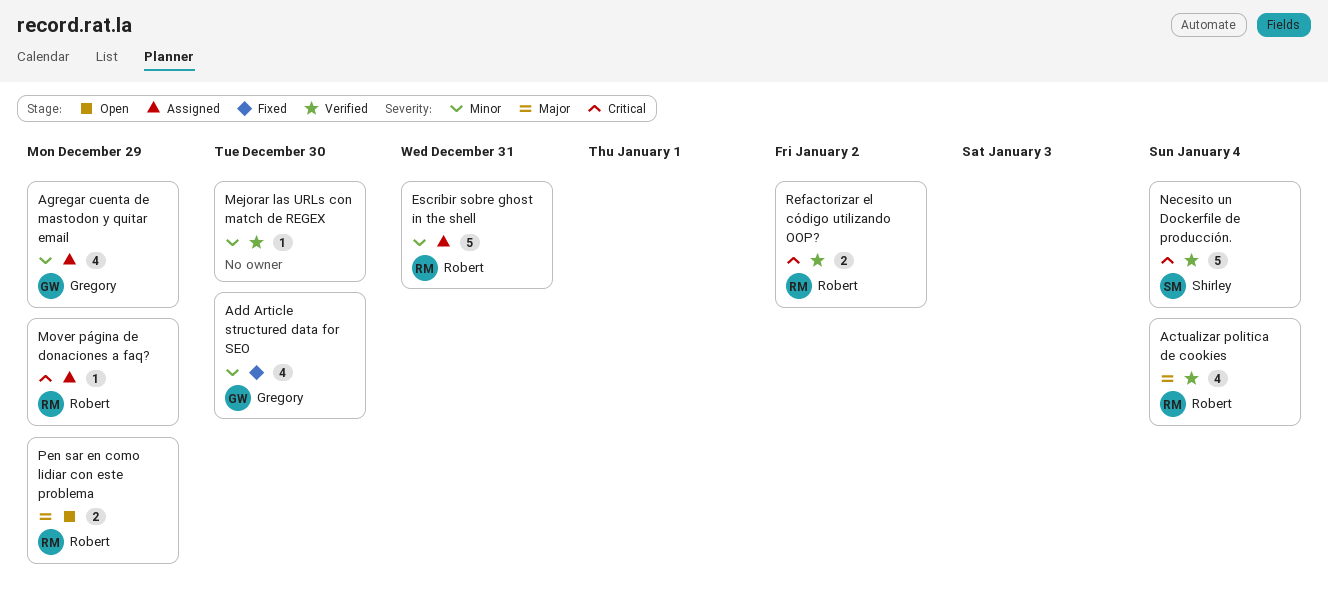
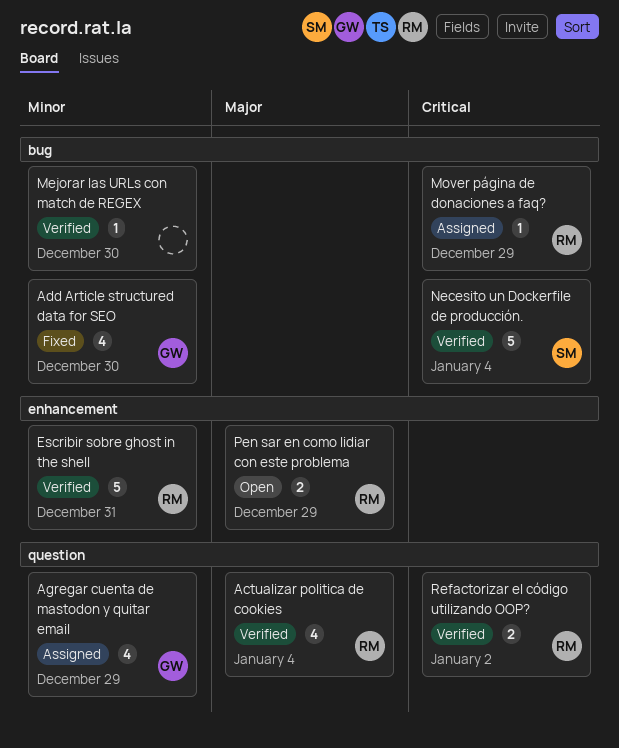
Escribir sobre ghost in the shell, status: Assigned -> Verified

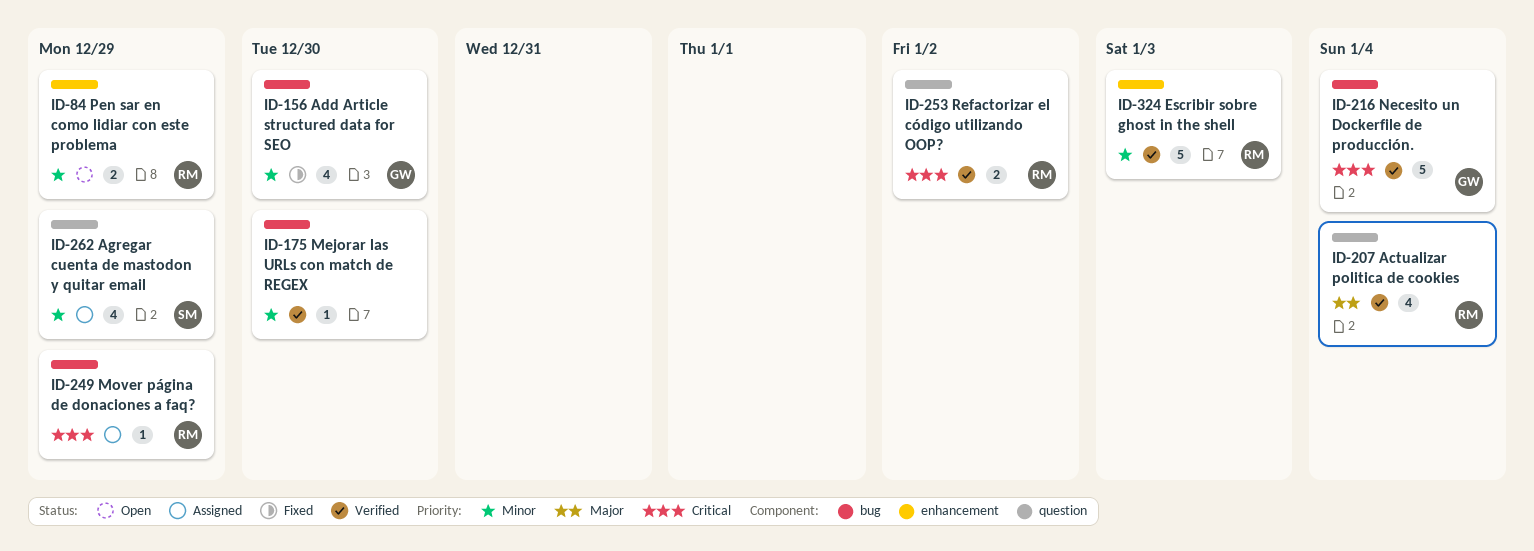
Agregar cuenta de mastodon y quitar email, owner: GW -> SM
Escribir sobre ghost in the shell, due: Dec 31 -> Jan 3
Necesito un Dockerfile de producción., owner: SM -> GW
Pen sar en como lidiar con este problema, priority: Major -> Minor

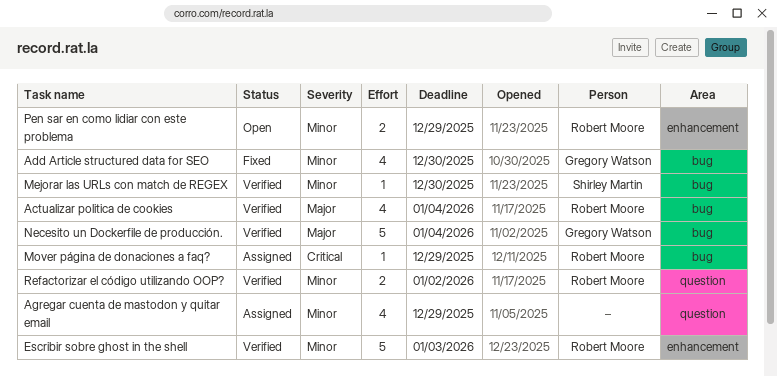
Actualizar politica de cookies, label: question -> bug
Agregar cuenta de mastodon y quitar email, owner: Shirley Martin -> none
Mejorar las URLs con match de REGEX, owner: none -> Shirley Martin
Necesito un Dockerfile de producción., priority: Critical -> Major
Refactorizar el código utilizando OOP?, priority: Critical -> Minor

